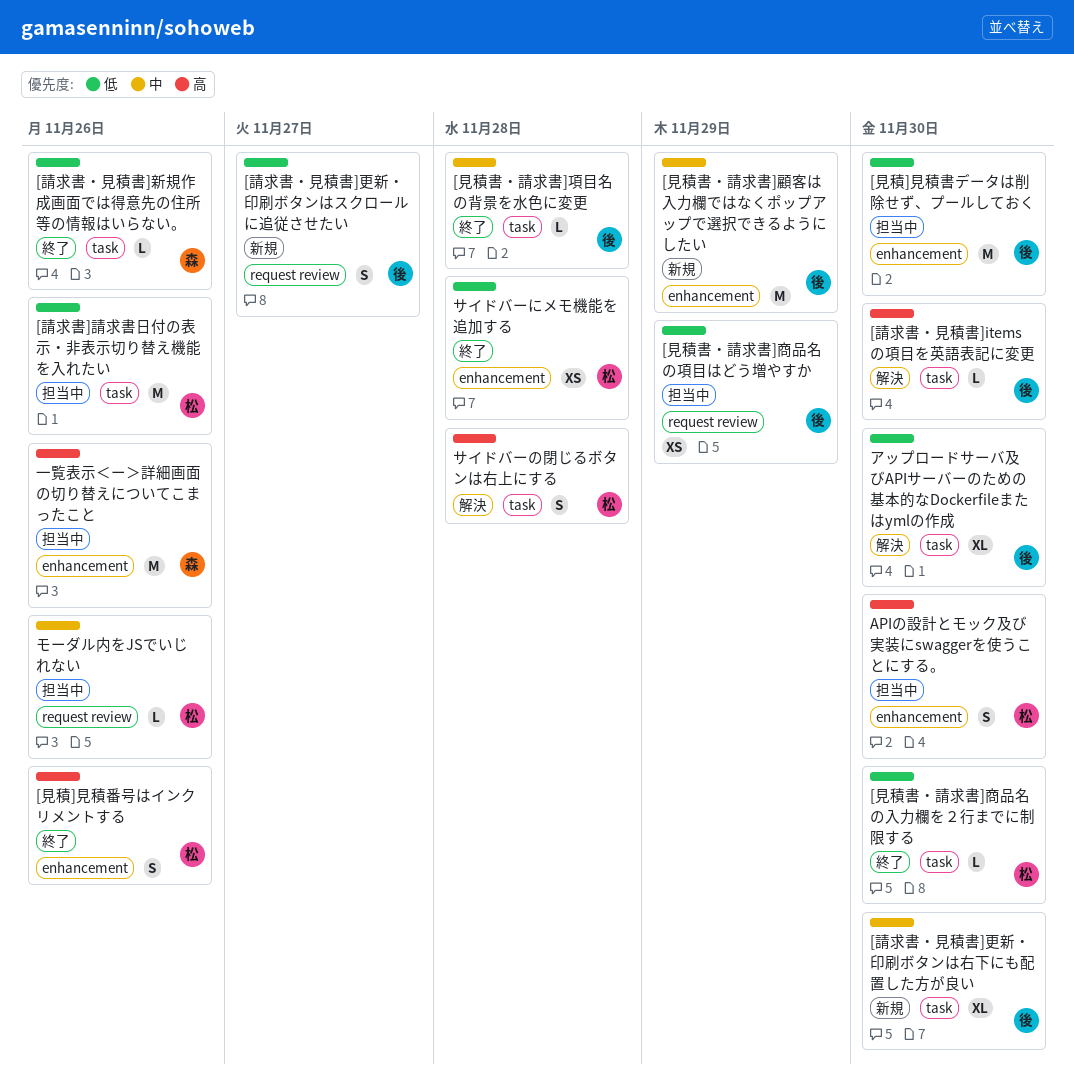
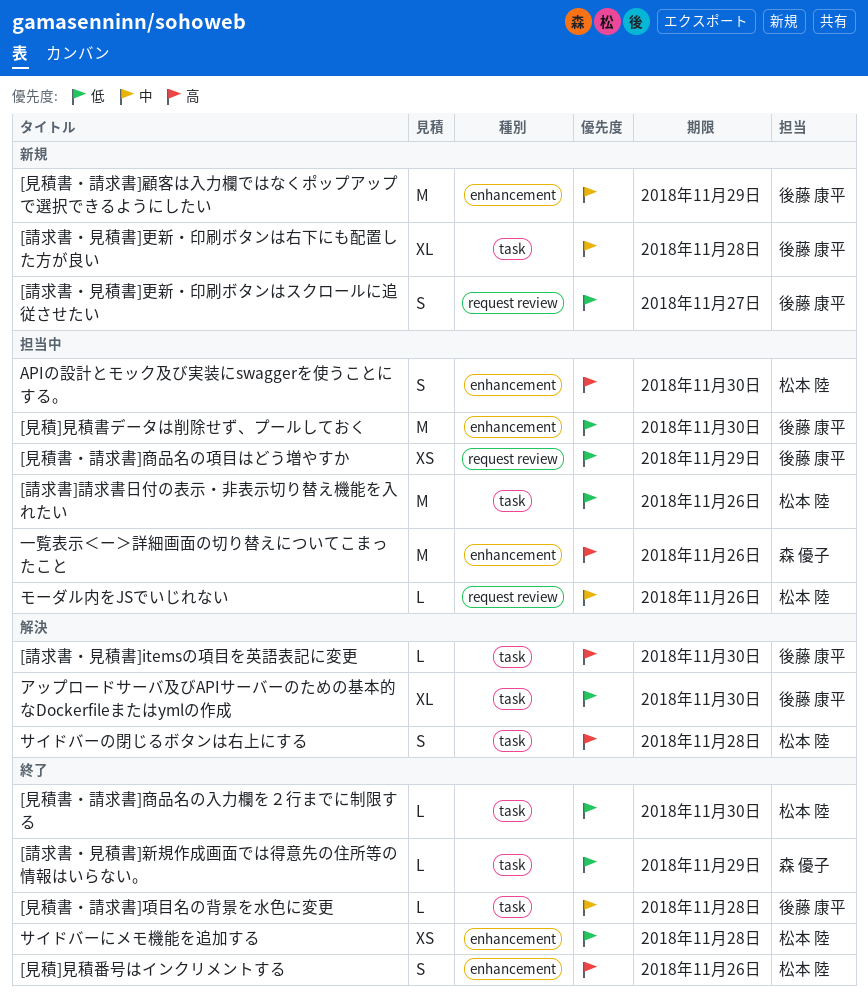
[請求書・見積書]新規作成画面では得意先の住所等の情報はいらない。, due: Nov 26 -> Nov 29
[請求書・見積書]更新・印刷ボタンは右下にも配置した方が良い, due: Nov 30 -> Nov 28

